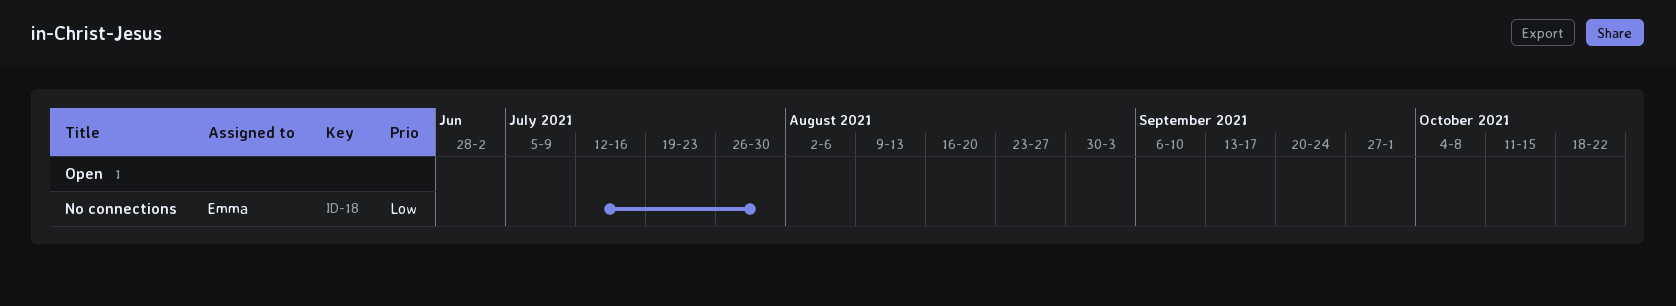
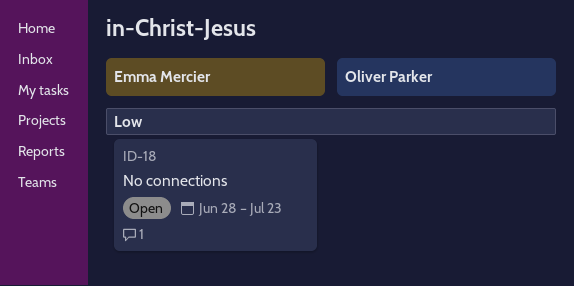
ID-18, start: Jul 12 -> Jun 28
ID-18, due: Jul 30 -> Jul 23

